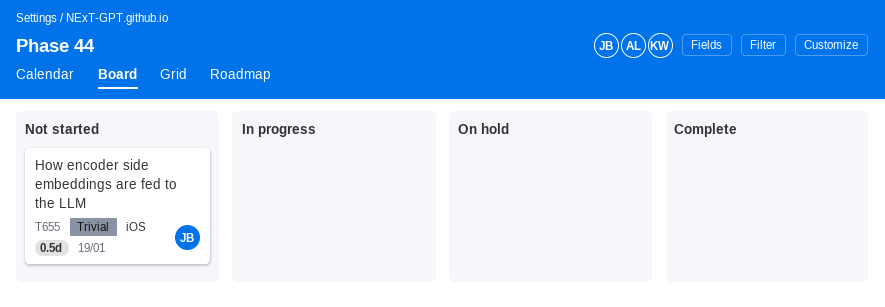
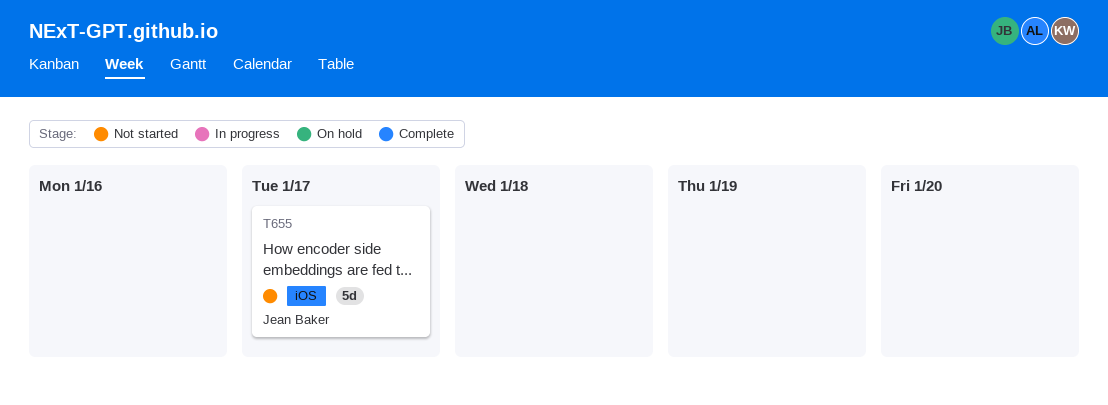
T655, estimate: 0.5d -> 5d
T655, due: Jan 19 -> Jan 17

